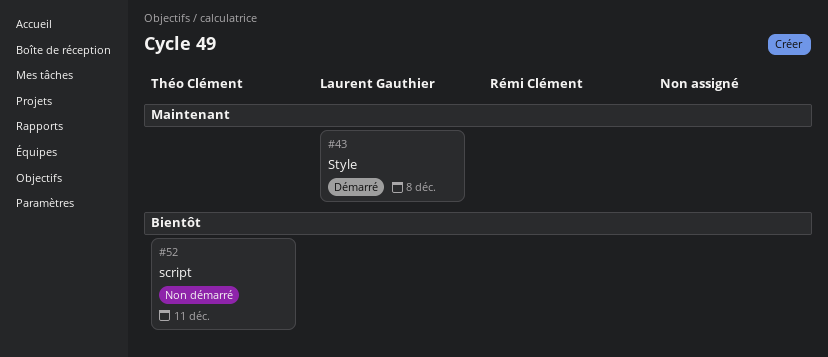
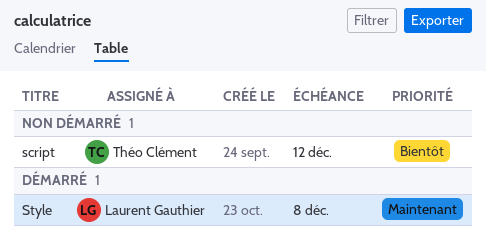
script, due: Dec 11 -> Dec 12

